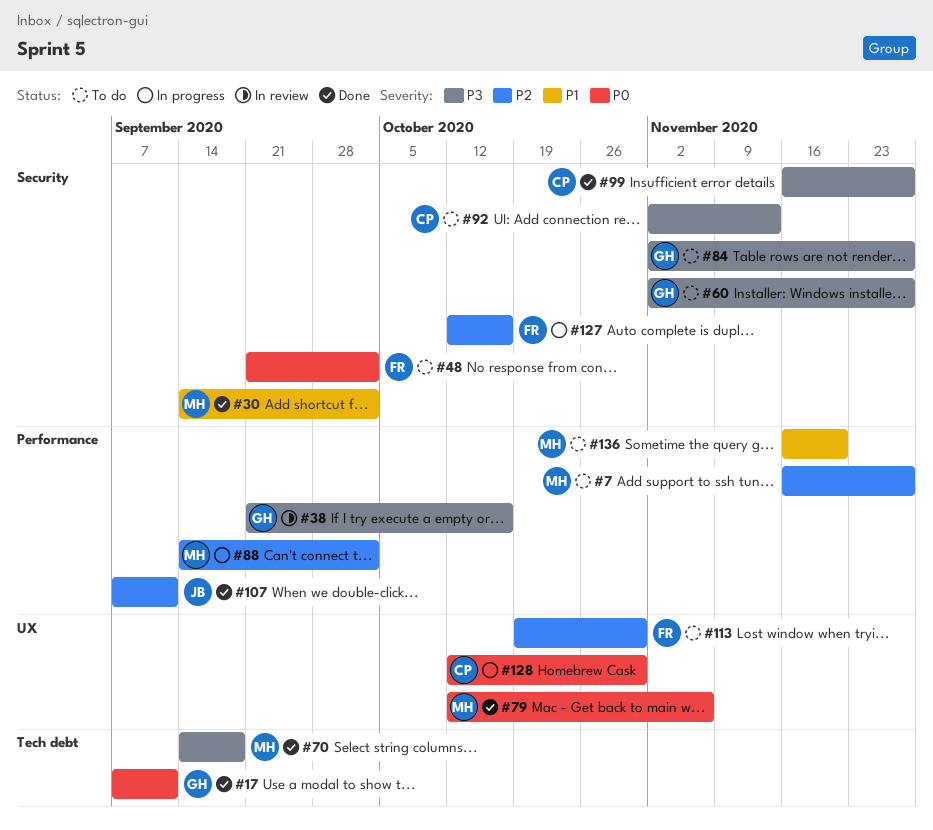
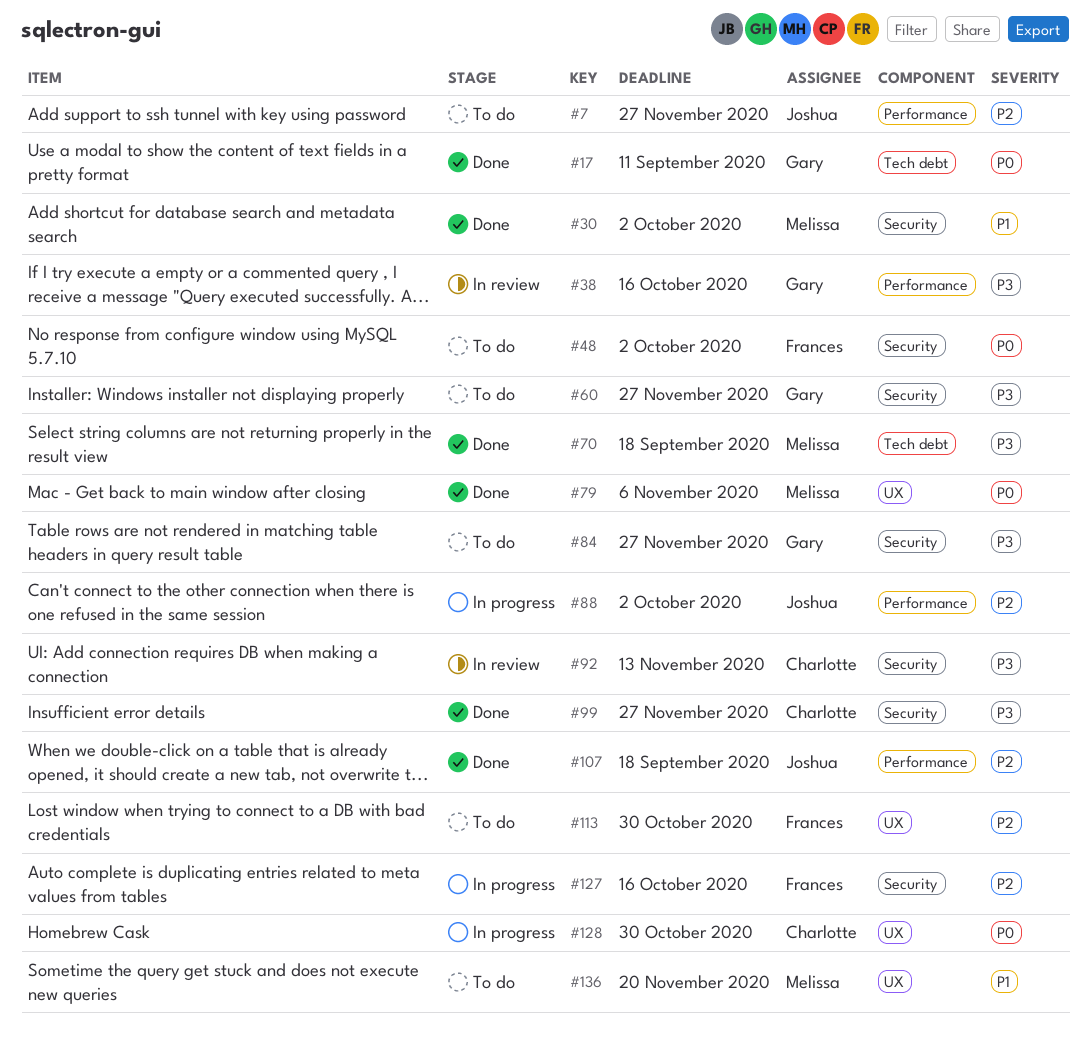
#7, owner: Melissa -> Joshua
#88, owner: Melissa -> Joshua
#92, status: To do -> In review
#107, due: Sep 11 -> Sep 18
#136, label: Performance -> UX

